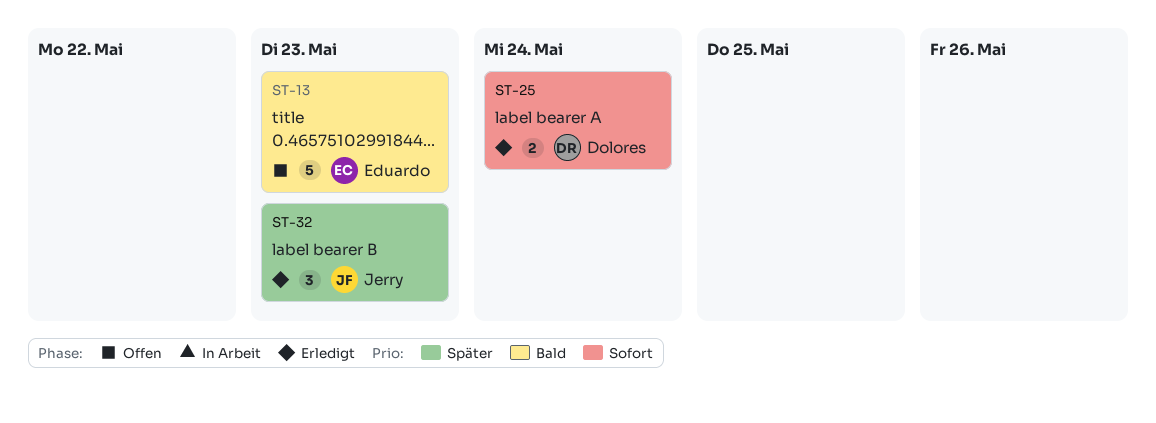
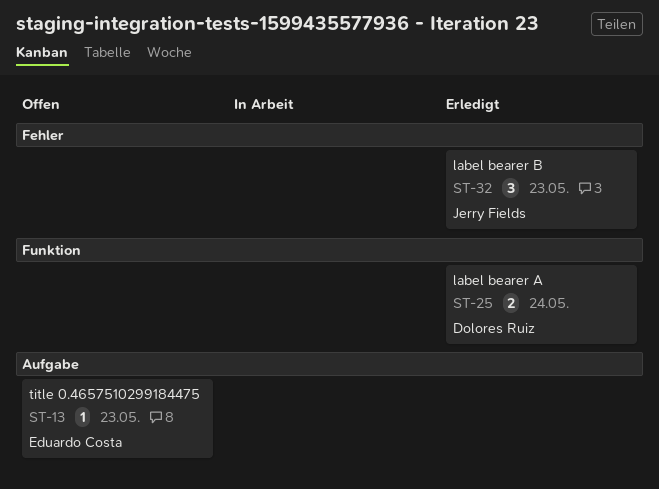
ST-13, estimate: 5 -> 1

